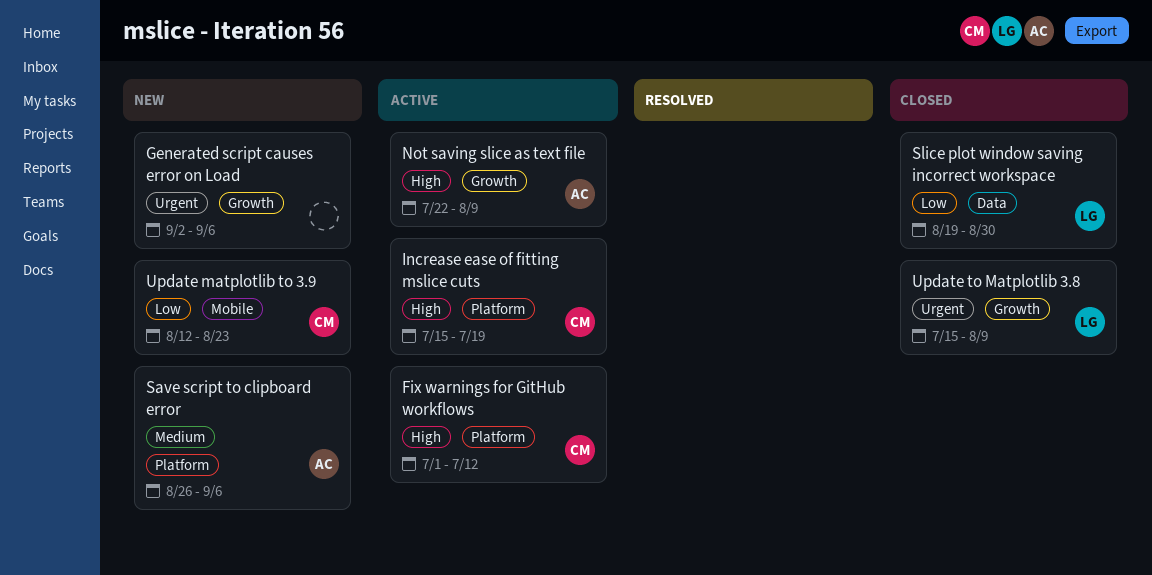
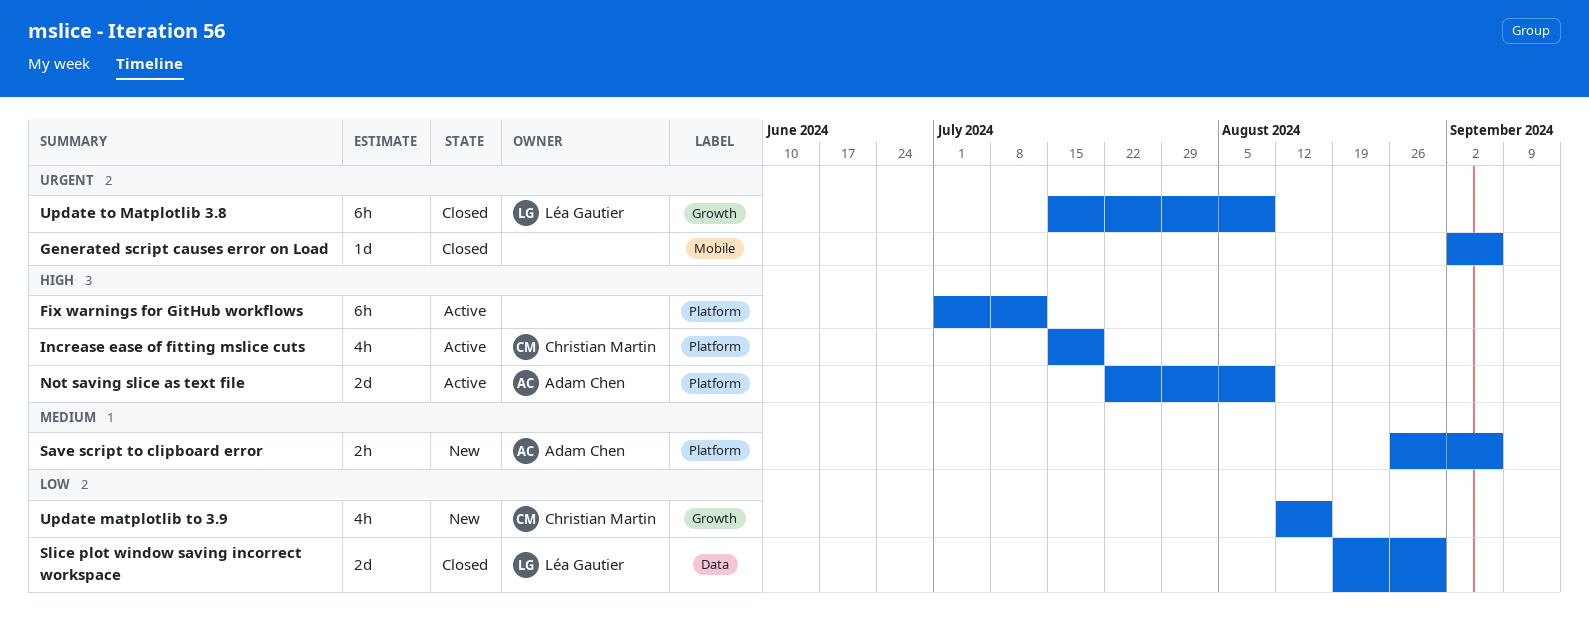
Fix warnings for GitHub workflows, owner: Christian Martin -> none
Generated script causes error on Load, status: New -> Closed
Generated script causes error on Load, label: Growth -> Mobile
Not saving slice as text file, label: Growth -> Platform
Update matplotlib to 3.9, label: Mobile -> Growth
Update matplotlib to 3.9, due: Aug 23 -> Aug 16

